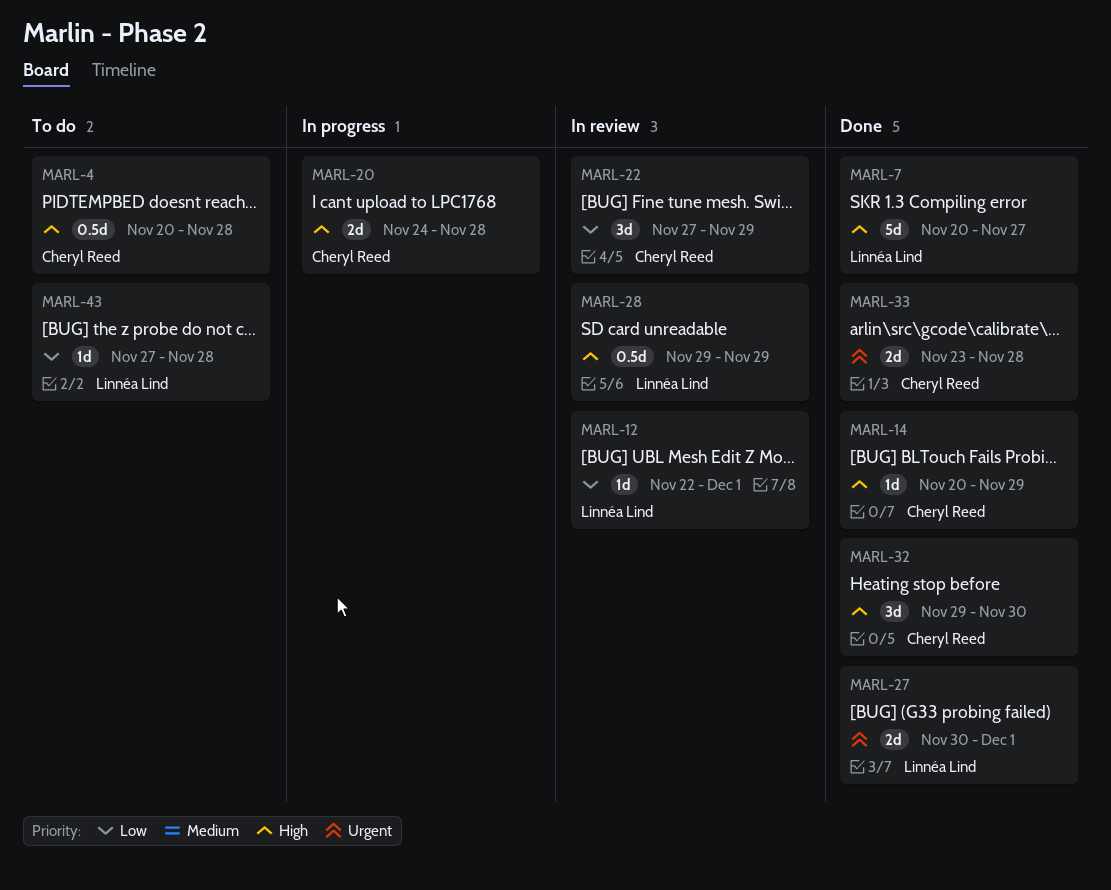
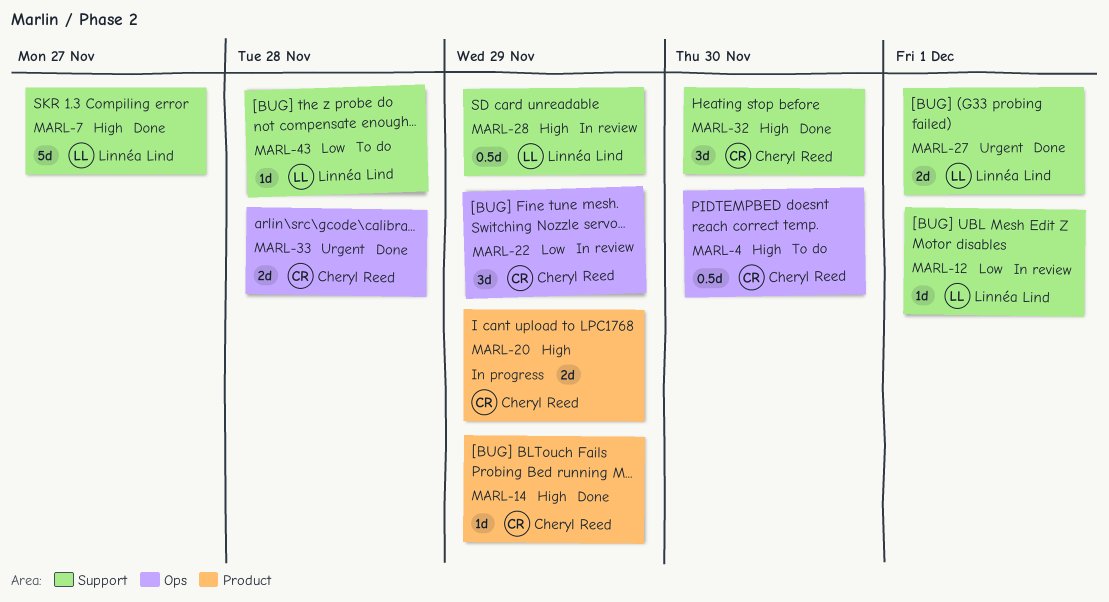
MARL-4, due: Nov 28 -> Nov 30
MARL-20, due: Nov 28 -> Nov 29

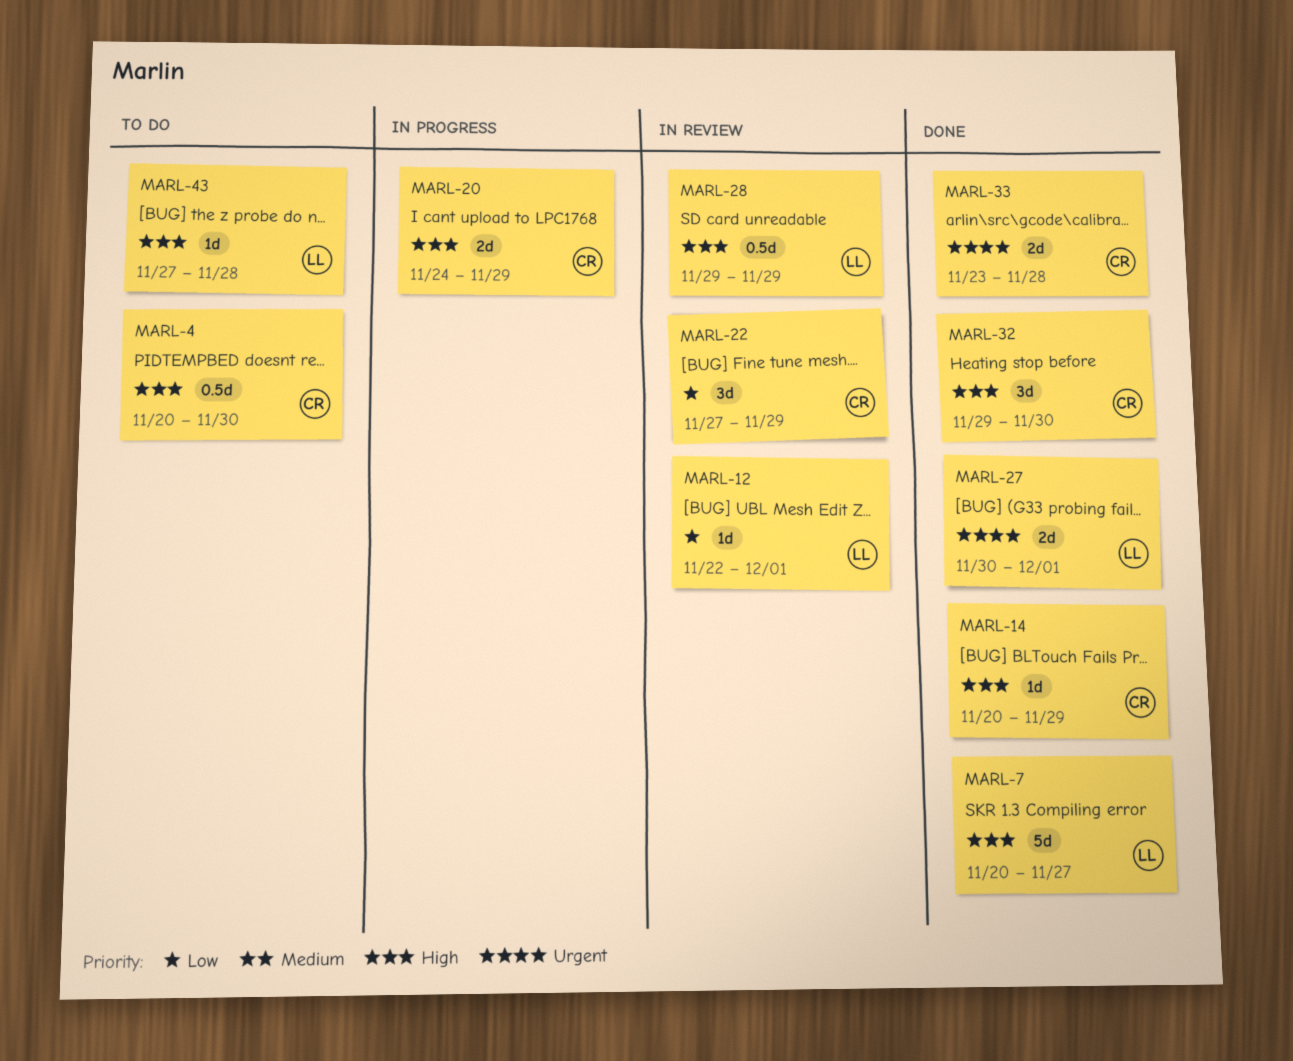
MARL-43, priority: Low -> High

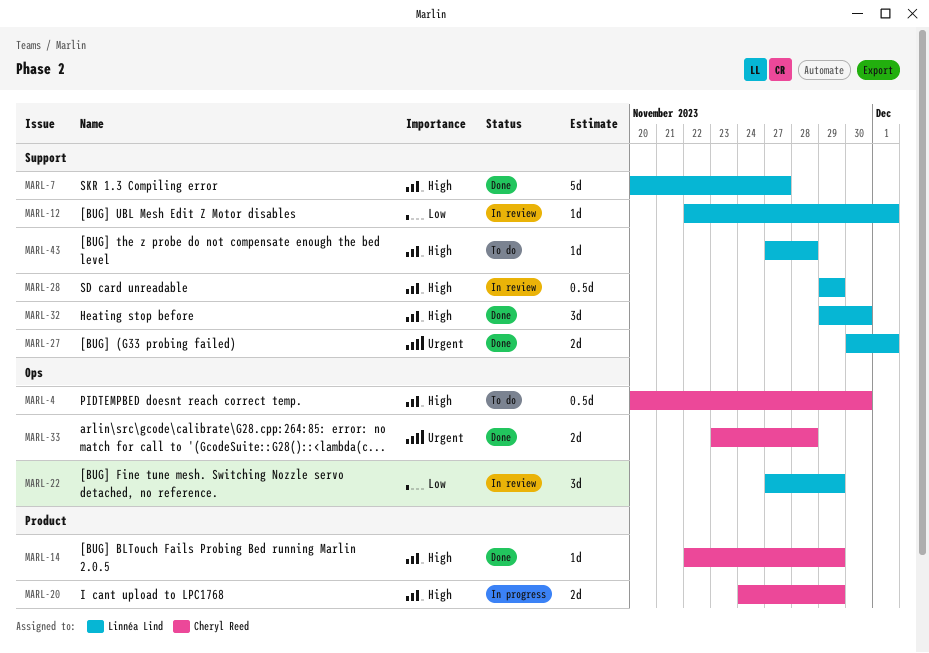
MARL-14, start: Nov 20 -> Nov 22
MARL-22, owner: Cheryl Reed -> Linnéa Lind
MARL-32, owner: Cheryl Reed -> Linnéa Lind

